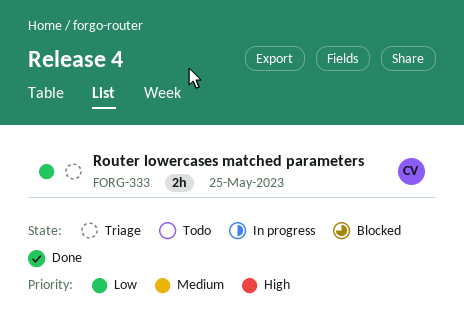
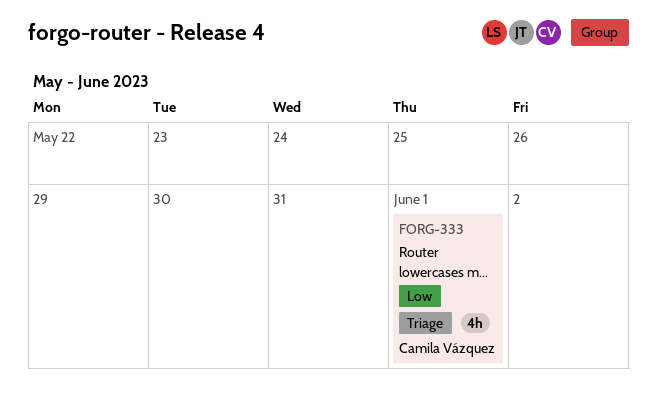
FORG-333, estimate: 2h -> 4h
FORG-333, due: May 25 -> Jun 1

